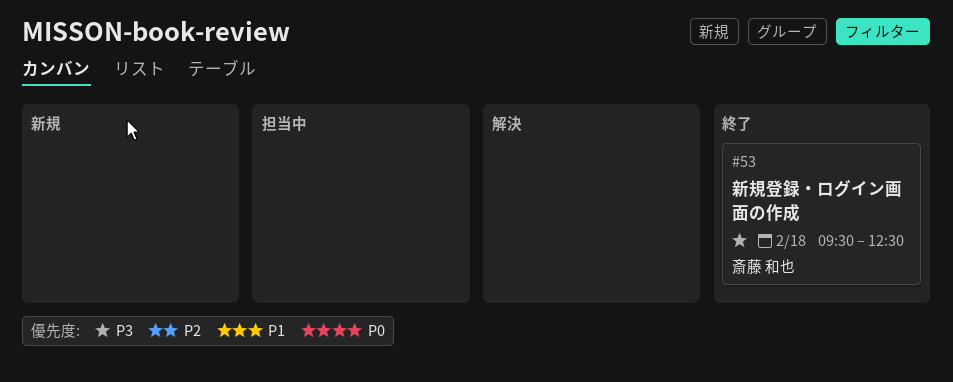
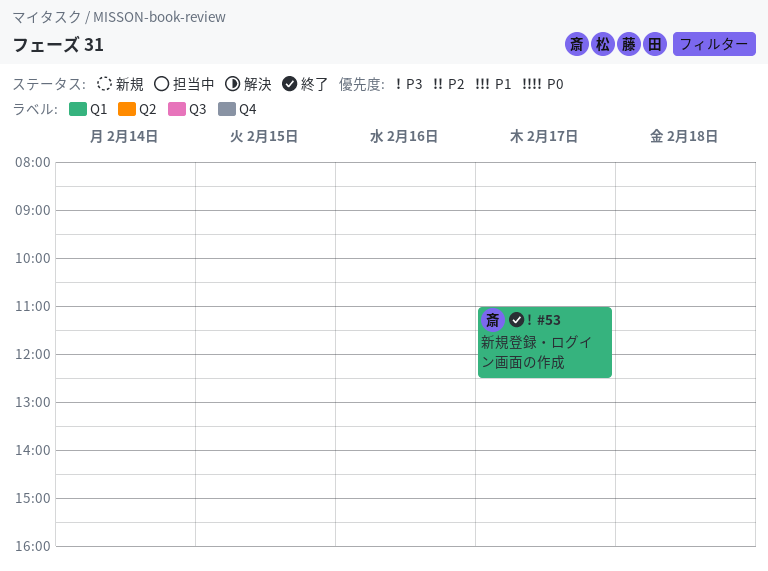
#53, day: Feb 18 -> Feb 17
#53, begins: 09:30 -> 11:00

